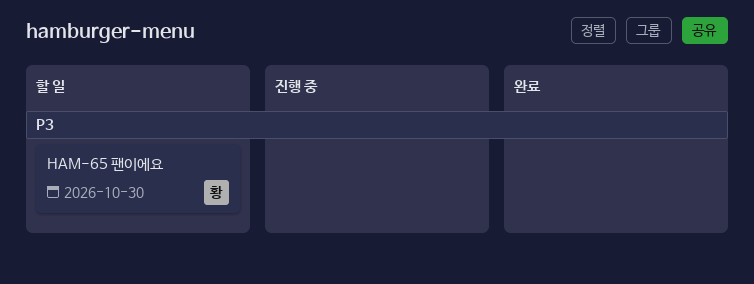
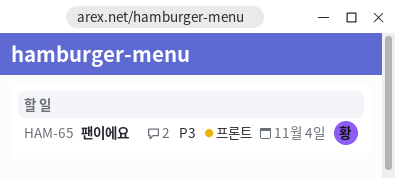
HAM-65, due: Oct 30 -> Nov 4

